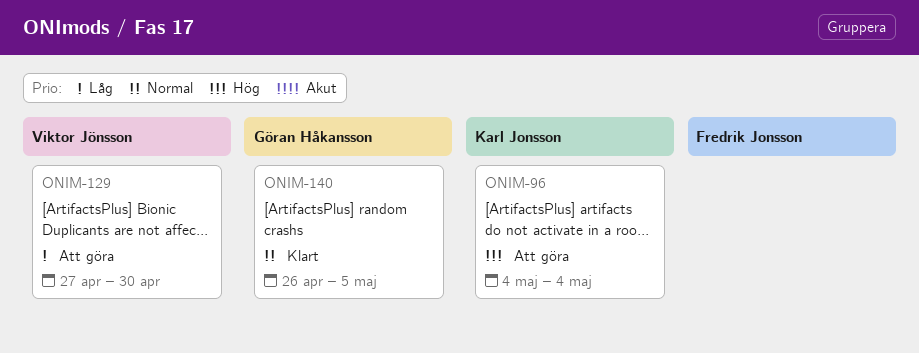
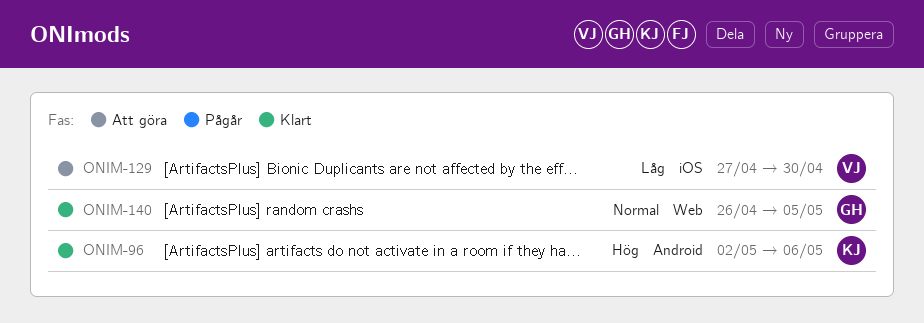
ONIM-96, status: Att göra -> Klart
ONIM-96, start: May 4 -> May 2
ONIM-96, due: May 4 -> May 6

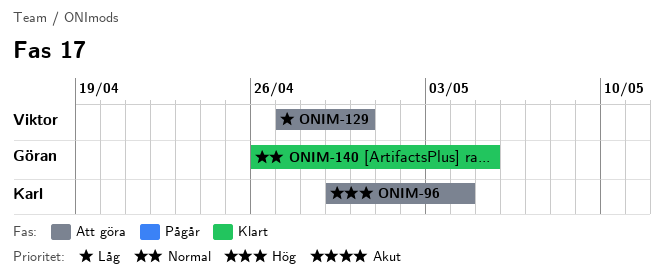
ONIM-96, status: Klart -> Att göra
ONIM-96, start: May 2 -> Apr 29
ONIM-96, due: May 6 -> May 4

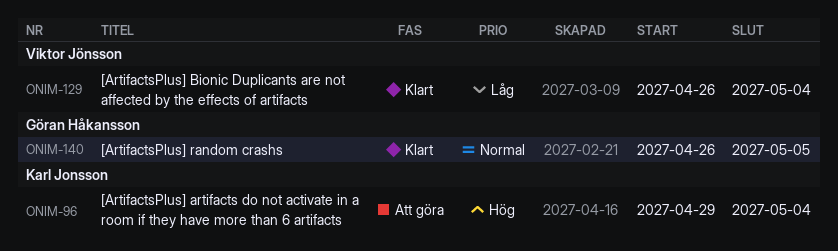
ONIM-129, status: Att göra -> Klart
ONIM-129, start: Apr 27 -> Apr 26
ONIM-129, due: Apr 30 -> May 4

